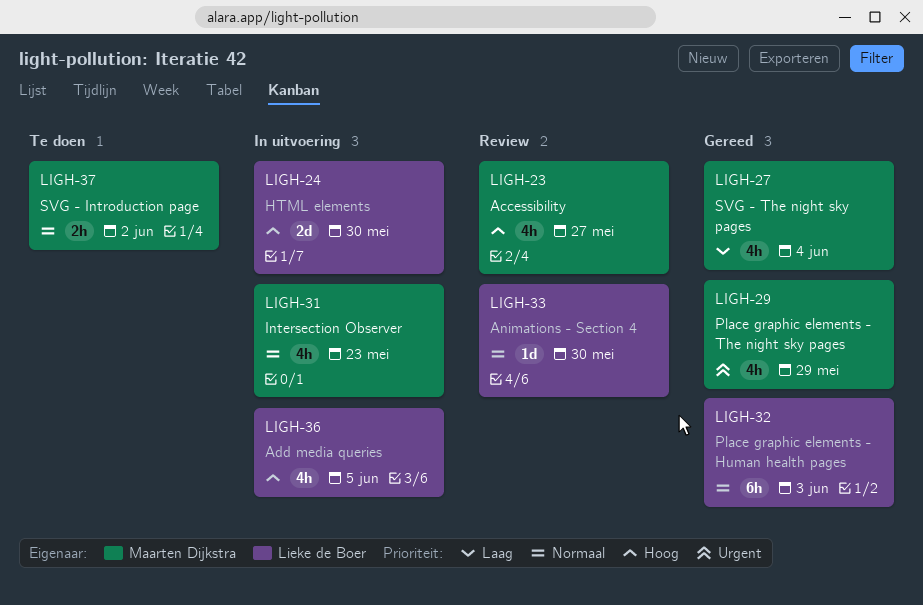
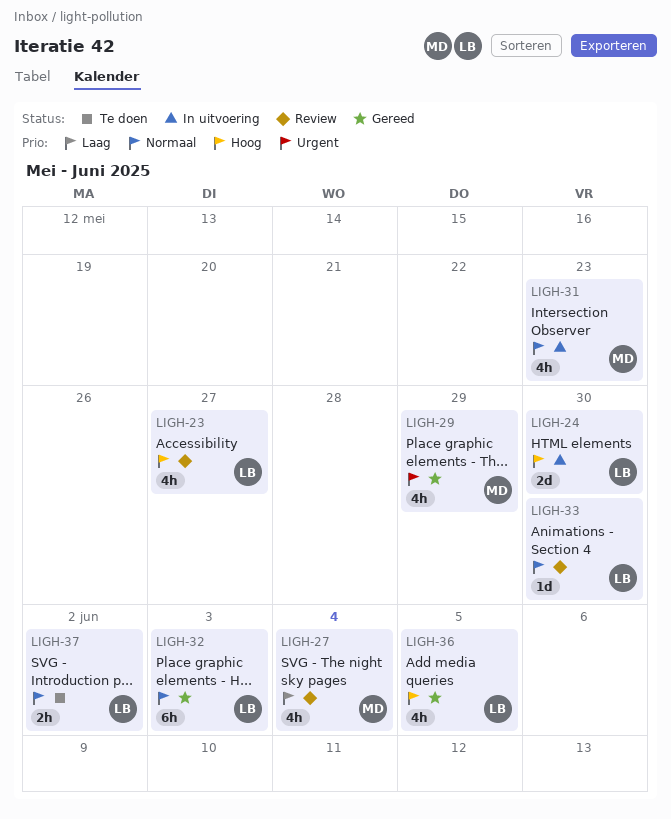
LIGH-23, owner: Maarten Dijkstra -> Lieke de Boer
LIGH-27, status: Gereed -> Review
LIGH-36, status: In uitvoering -> Gereed
LIGH-37, owner: Maarten Dijkstra -> Lieke de Boer

